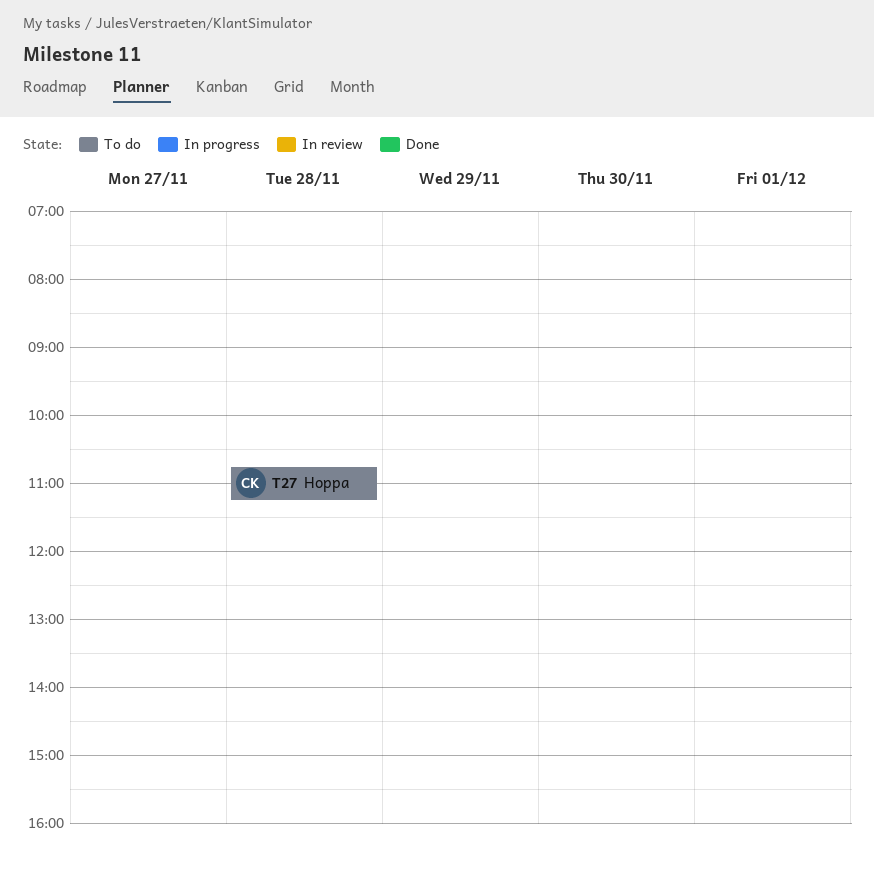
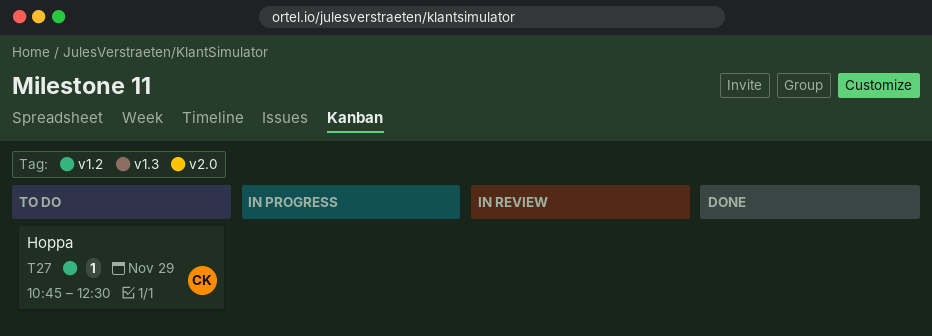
T27, day: Nov 28 -> Nov 29
T27, ends: 11:15 -> 12:30

